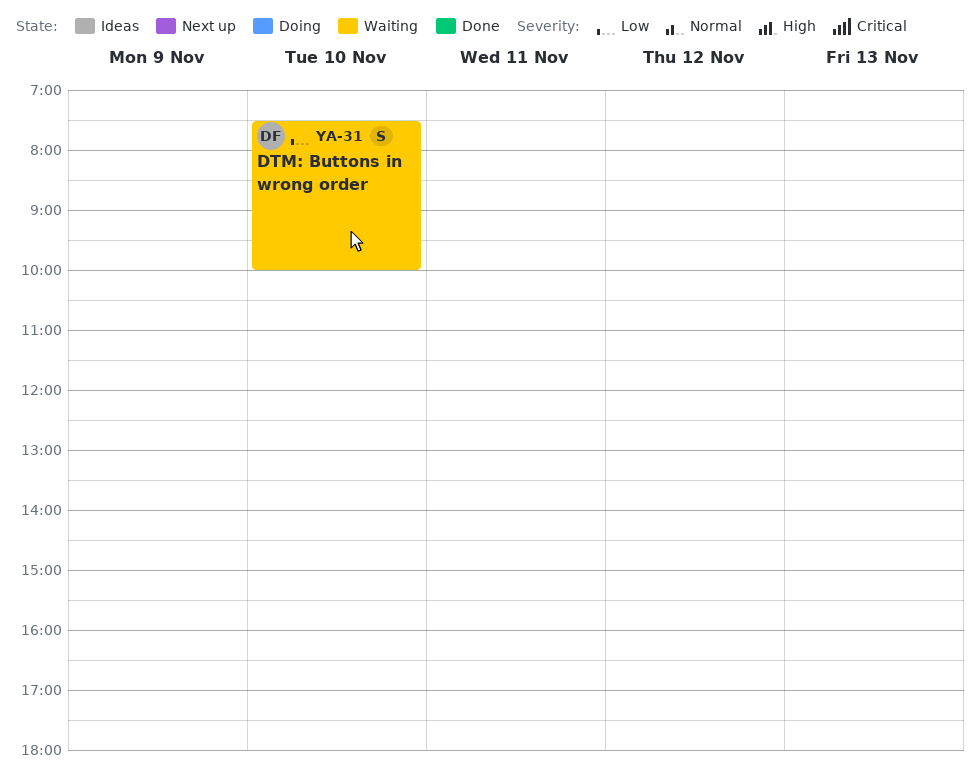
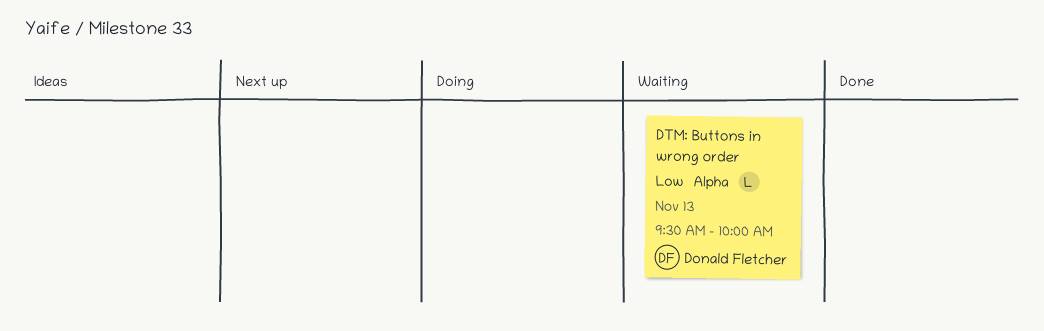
DTM: Buttons in wrong order, estimate: S -> L
DTM: Buttons in wrong order, day: Nov 10 -> Nov 13
DTM: Buttons in wrong order, begins: 07:30 -> 09:30

